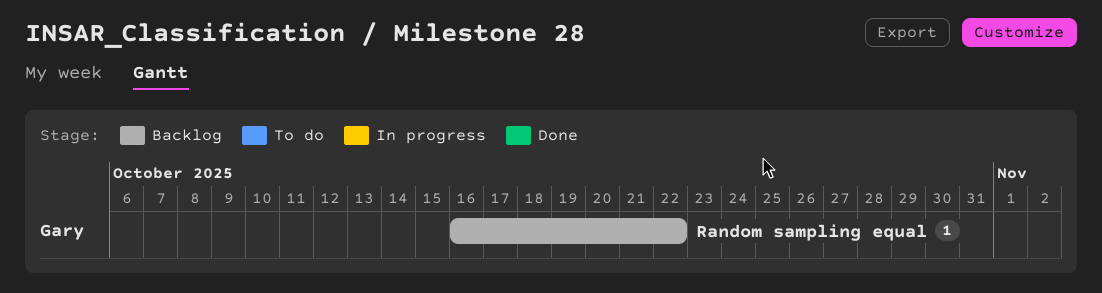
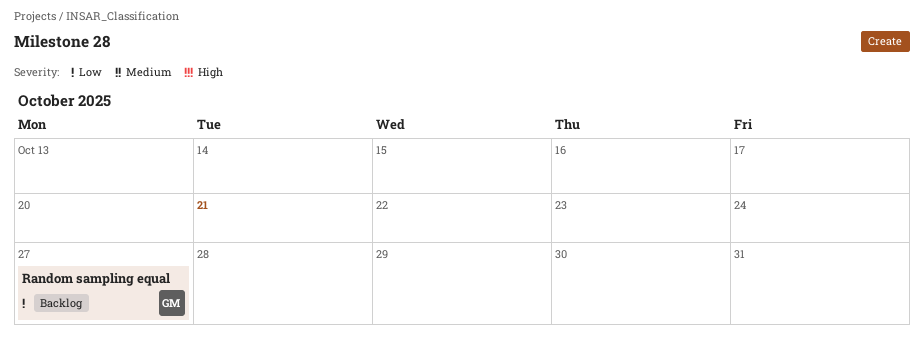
Random sampling equal, due: Oct 22 -> Oct 27

